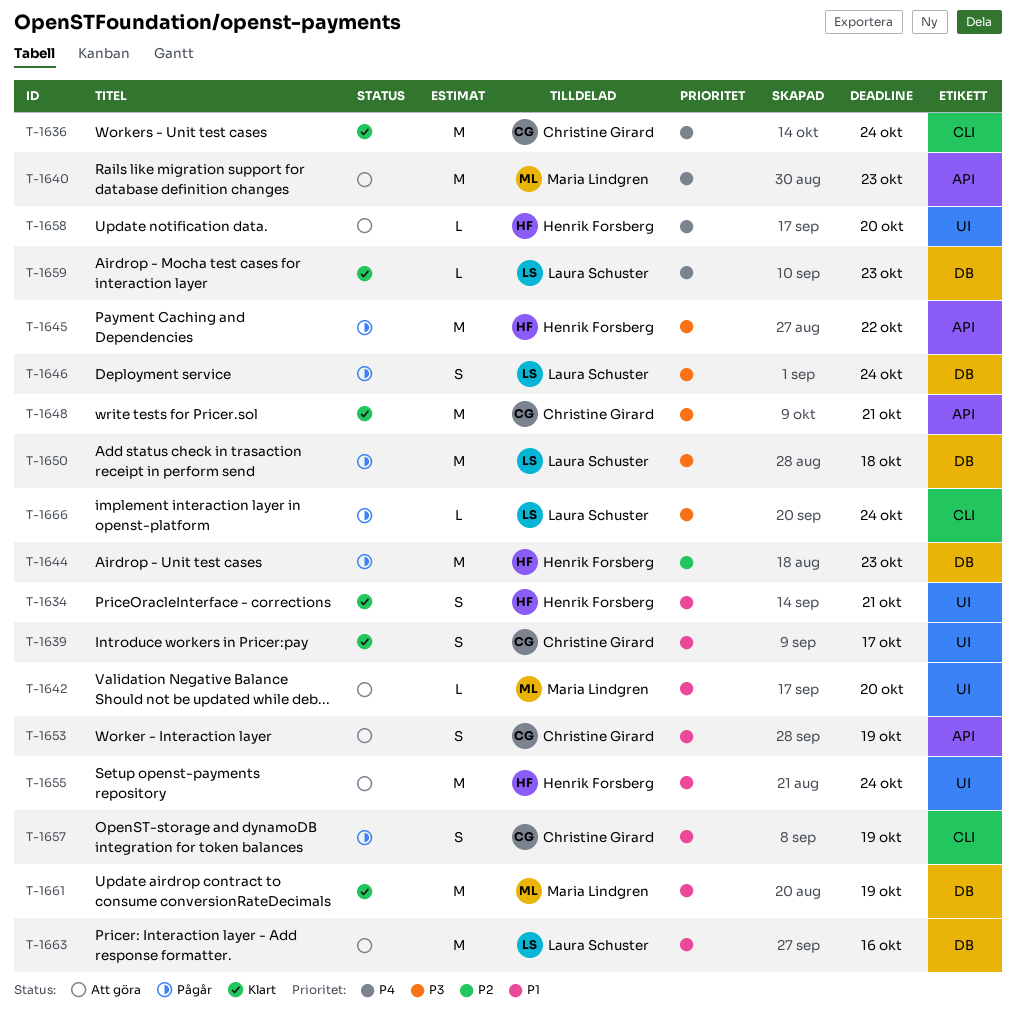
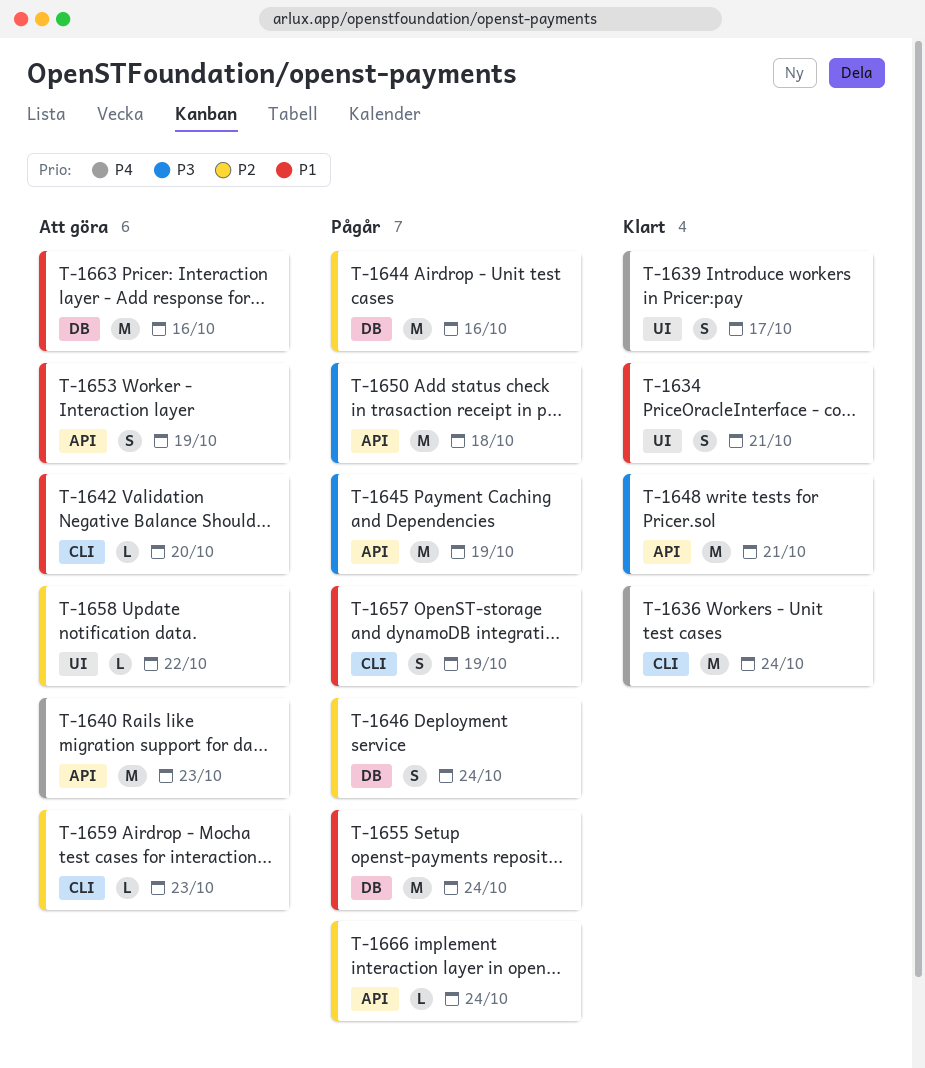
T-1639, priority: P1 -> P4
T-1642, label: UI -> CLI
T-1644, due: Oct 23 -> Oct 16
T-1645, due: Oct 22 -> Oct 19
T-1646, priority: P3 -> P2
T-1650, label: DB -> API
T-1655, status: Att göra -> Pågår
T-1655, label: UI -> DB
T-1658, priority: P4 -> P2
T-1658, due: Oct 20 -> Oct 22
T-1659, status: Klart -> Att göra
T-1659, priority: P4 -> P2
T-1659, label: DB -> CLI
T-1661: present -> none
T-1666, priority: P3 -> P2
T-1666, label: CLI -> API

